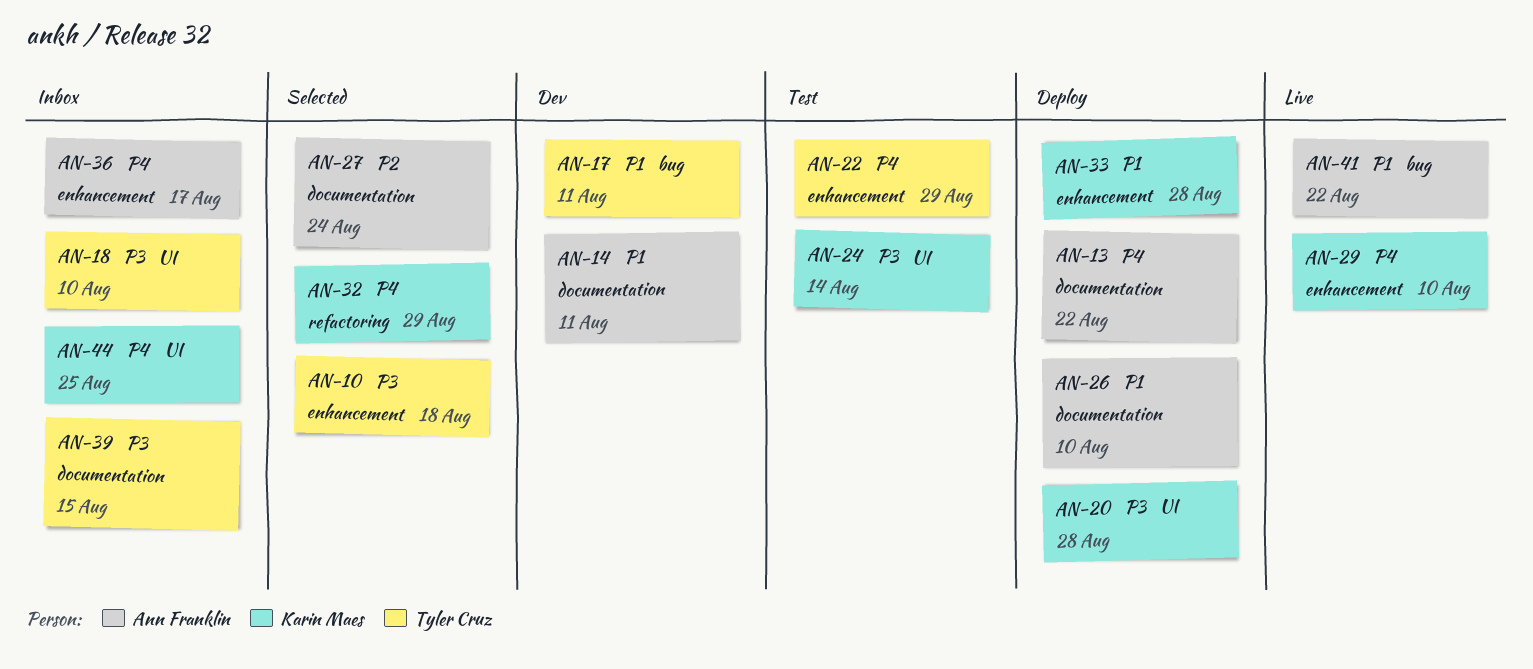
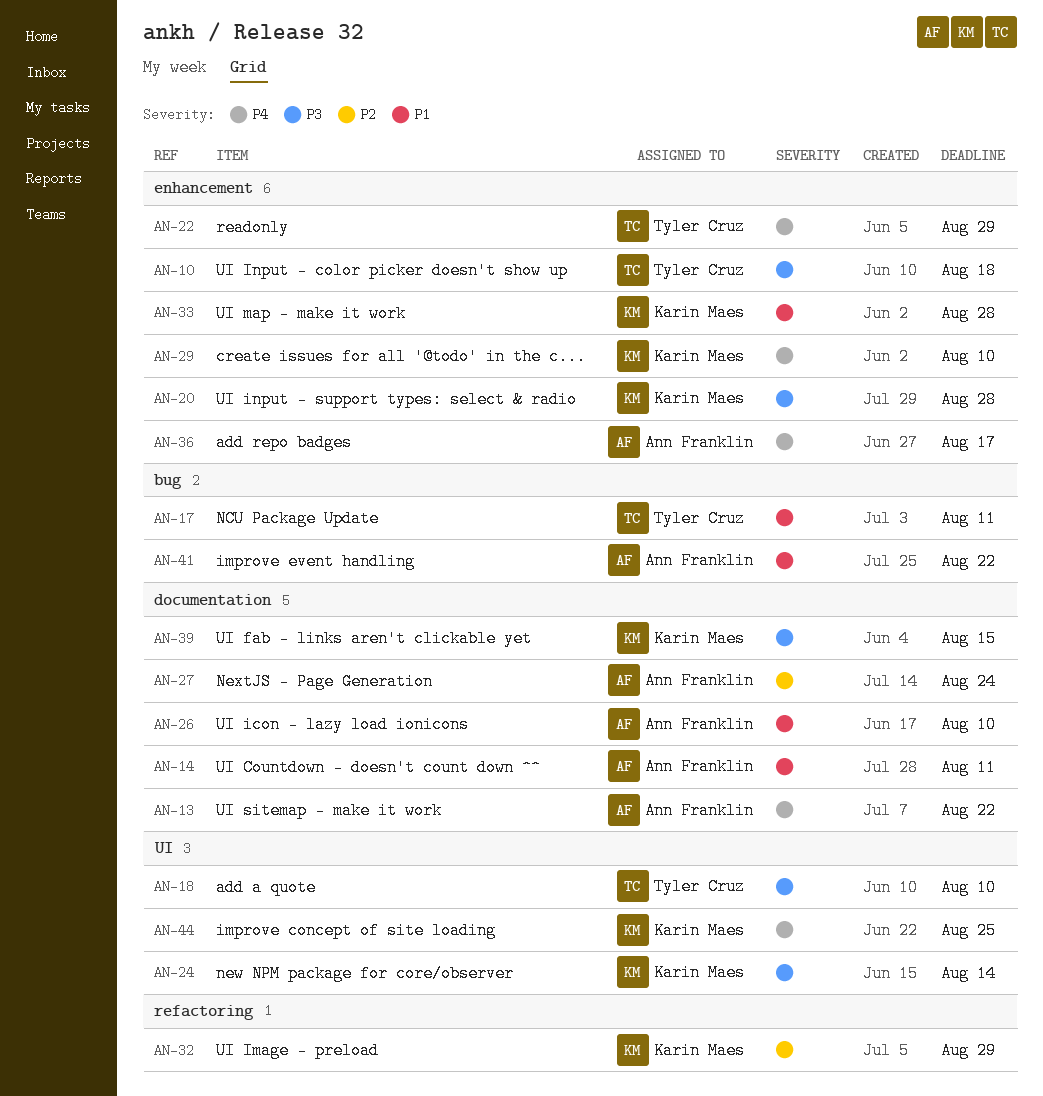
AN-20, label: UI -> enhancement
AN-32, priority: P4 -> P2
AN-39, owner: Tyler Cruz -> Karin Maes

